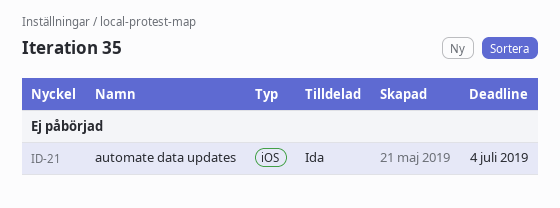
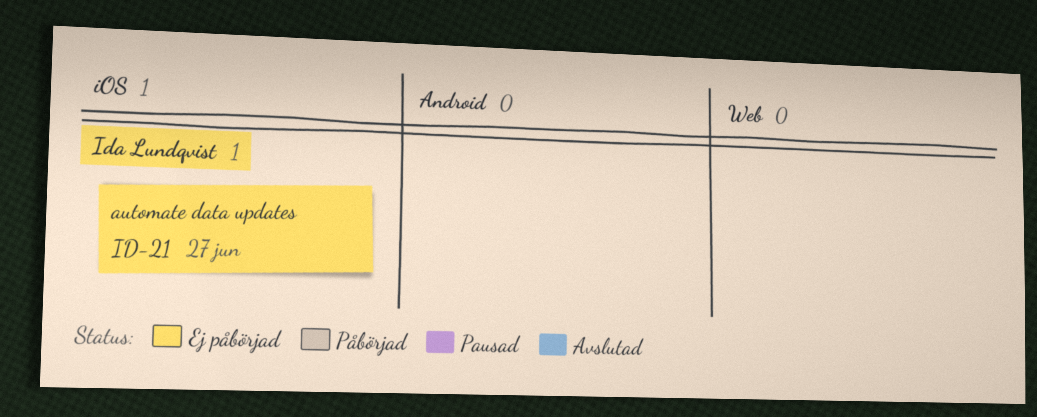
ID-21, due: Jul 4 -> Jun 27

